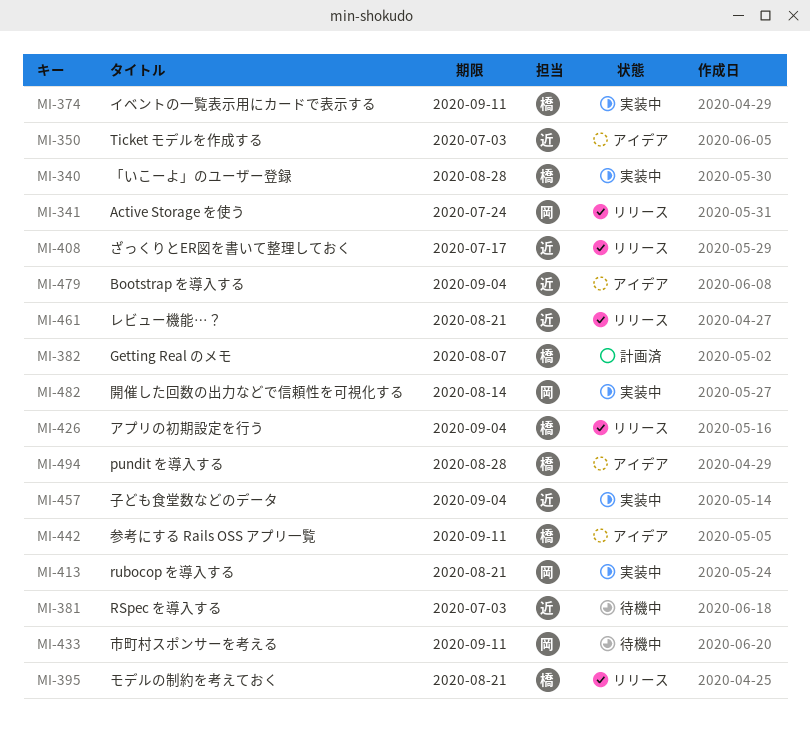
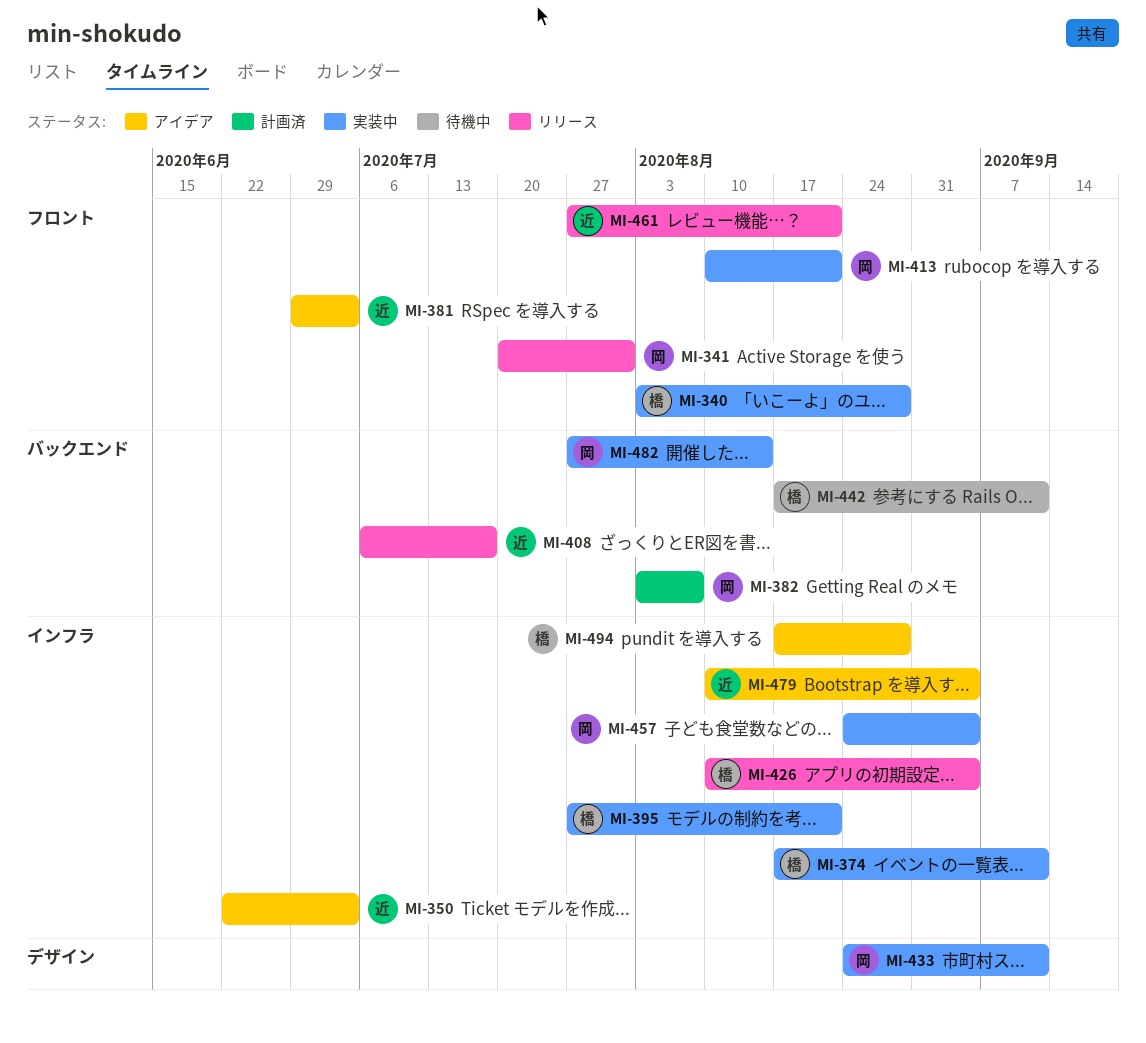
MI-341, due: Jul 24 -> Jul 31
MI-381, status: 待機中 -> アイデア
MI-382, owner: 橋 -> 岡
MI-395, status: リリース -> 実装中
MI-433, status: 待機中 -> 実装中
MI-442, status: アイデア -> 待機中
MI-457, owner: 近 -> 岡

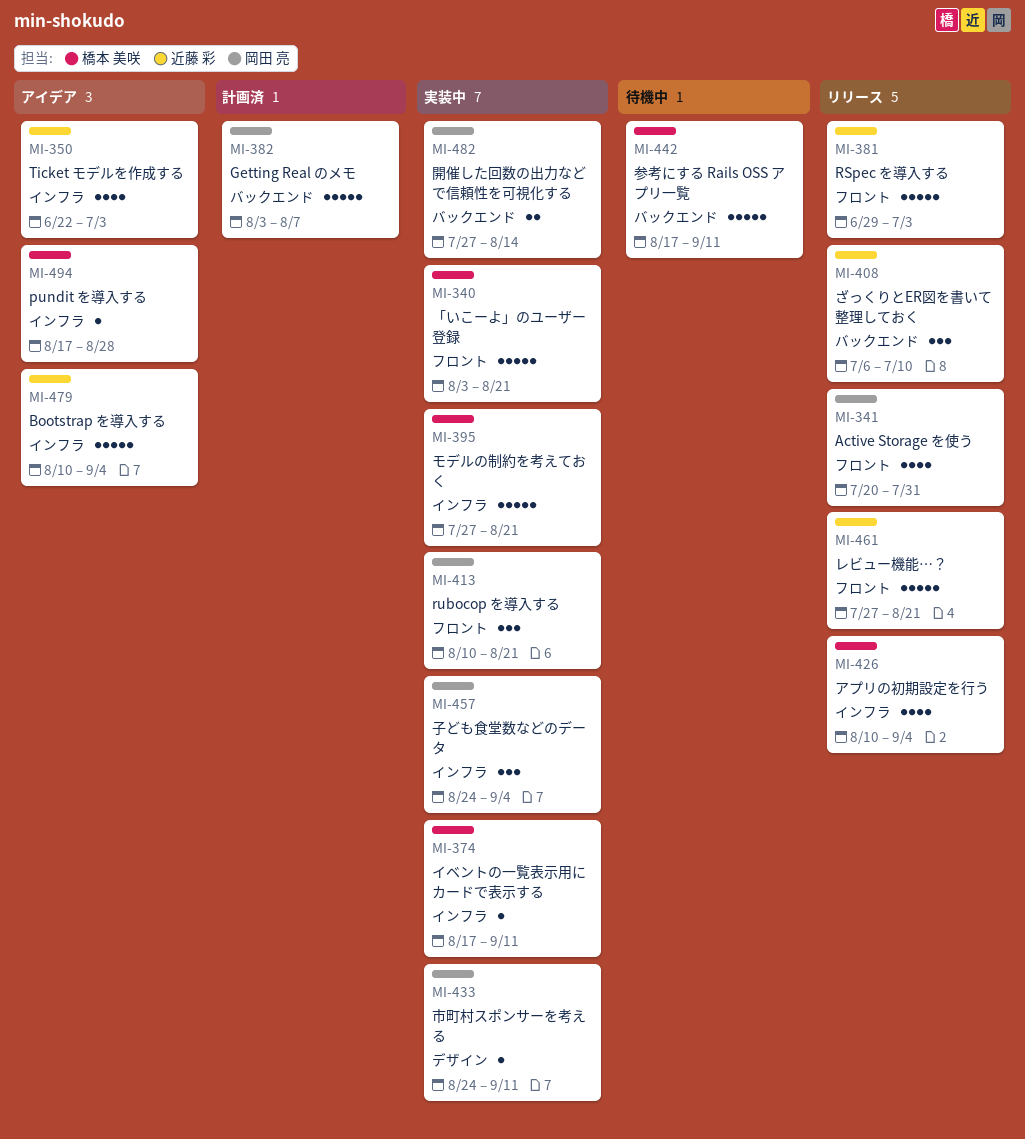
MI-340, due: Aug 28 -> Aug 21
MI-381, status: アイデア -> リリース
MI-408, due: Jul 17 -> Jul 10

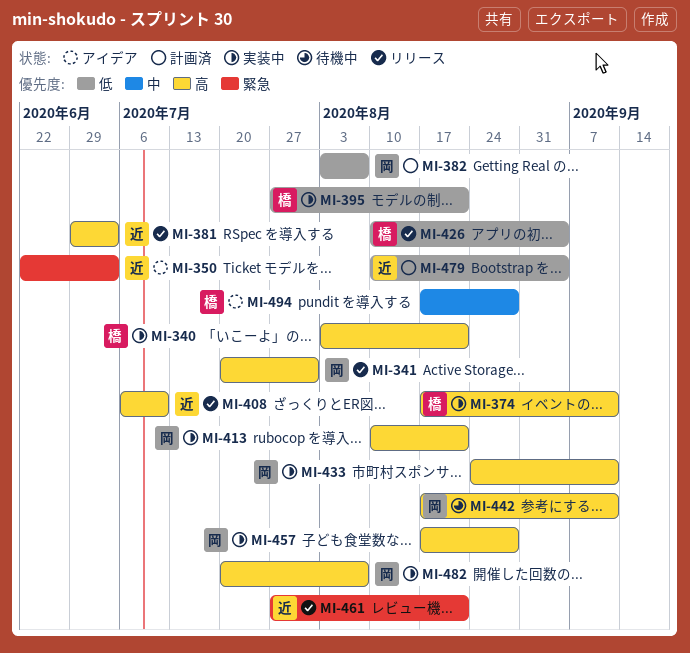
MI-442, owner: 橋本 美咲 -> 岡田 亮
MI-457, start: Aug 24 -> Aug 17
MI-457, due: Sep 4 -> Aug 28
MI-479, status: アイデア -> 計画済
MI-482, start: Jul 27 -> Jul 20
MI-482, due: Aug 14 -> Aug 7

